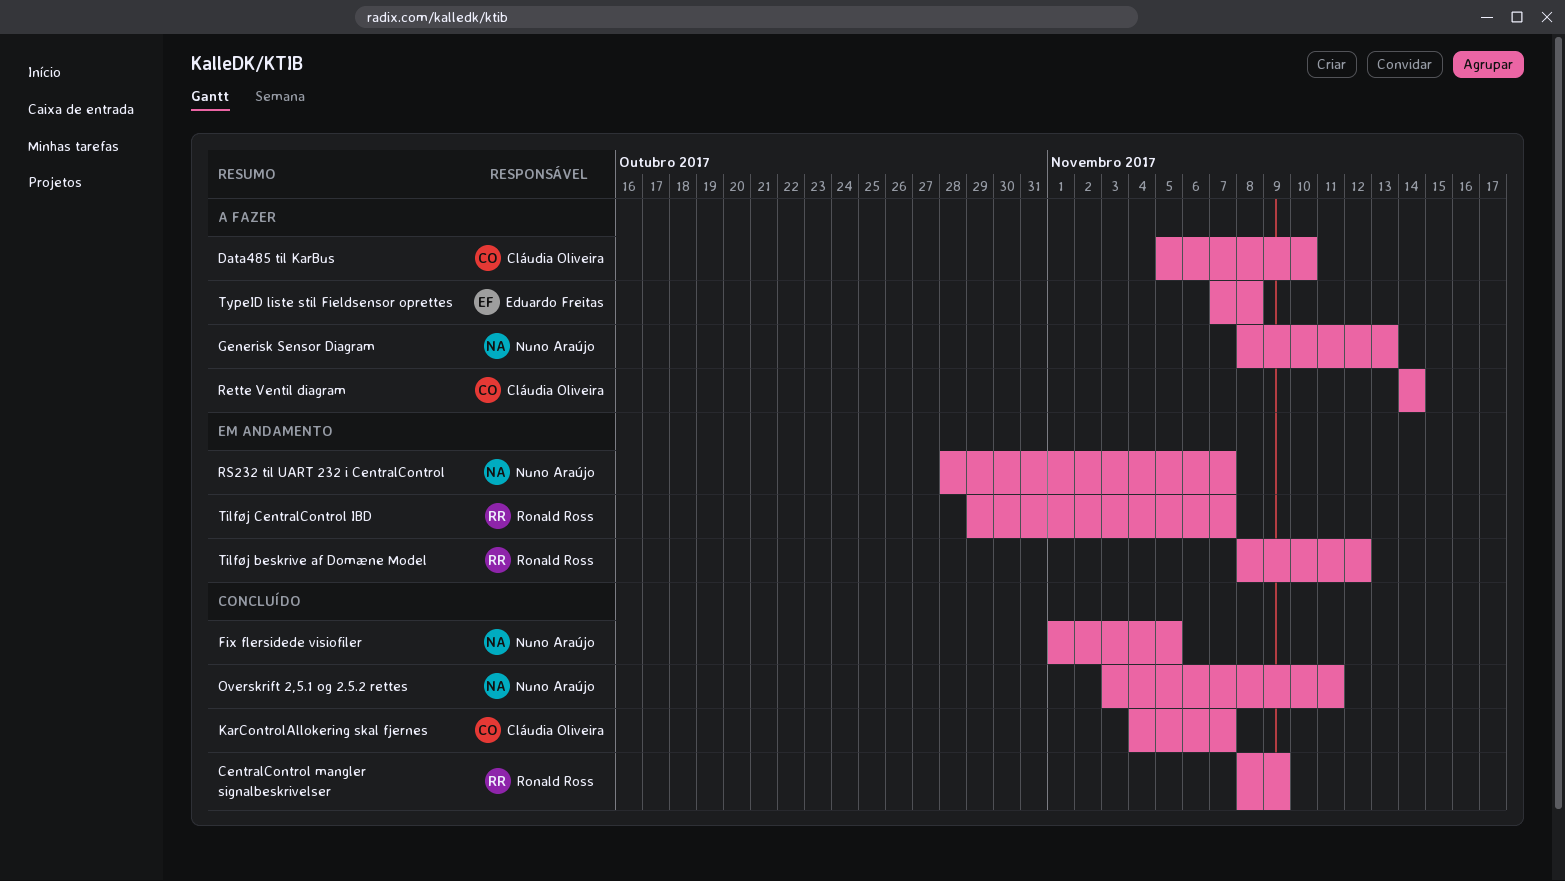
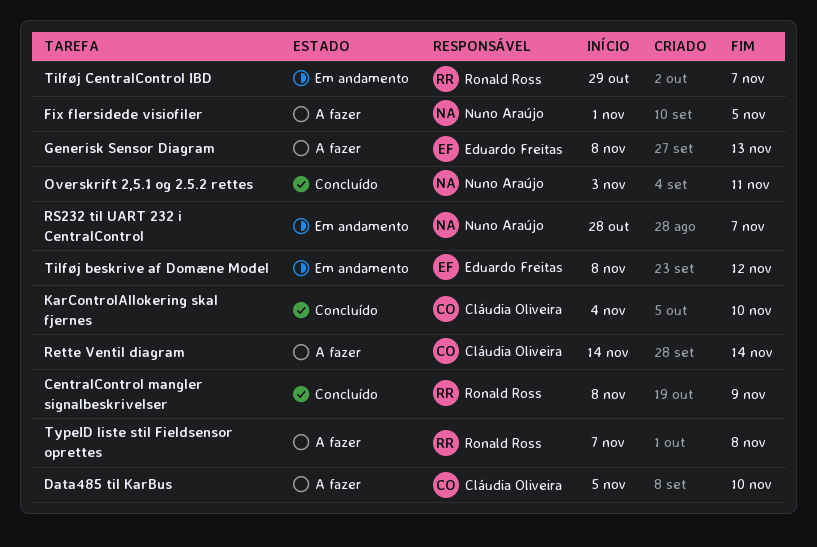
Fix flersidede visiofiler, status: Concluído -> A fazer
Generisk Sensor Diagram, owner: Nuno Araújo -> Eduardo Freitas
KarControlAllokering skal fjernes, due: Nov 7 -> Nov 10
Tilføj beskrive af Domæne Model, owner: Ronald Ross -> Eduardo Freitas
TypeID liste stil Fieldsensor oprettes, owner: Eduardo Freitas -> Ronald Ross

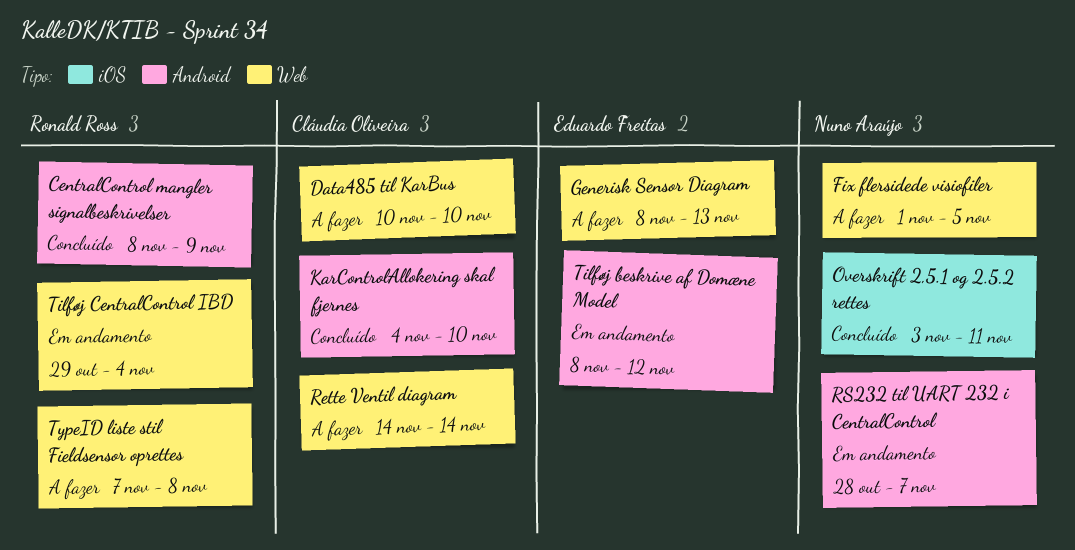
Data485 til KarBus, start: Nov 5 -> Nov 10
Tilføj CentralControl IBD, due: Nov 7 -> Nov 4

